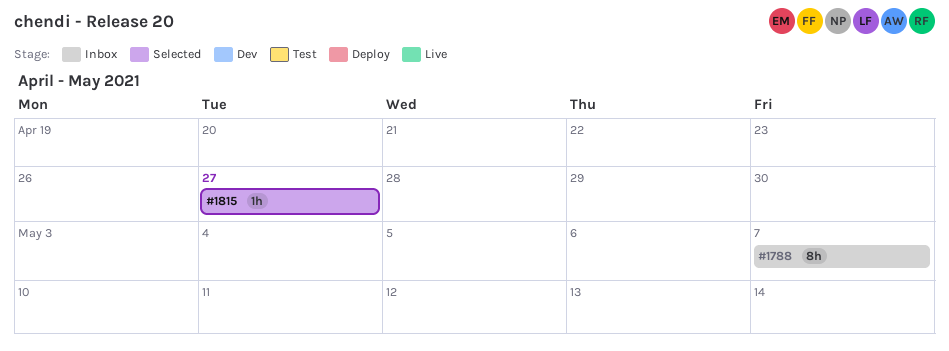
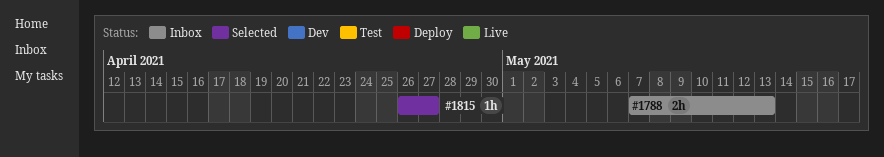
#1788, estimate: 8h -> 2h
#1788, due: May 7 -> May 13

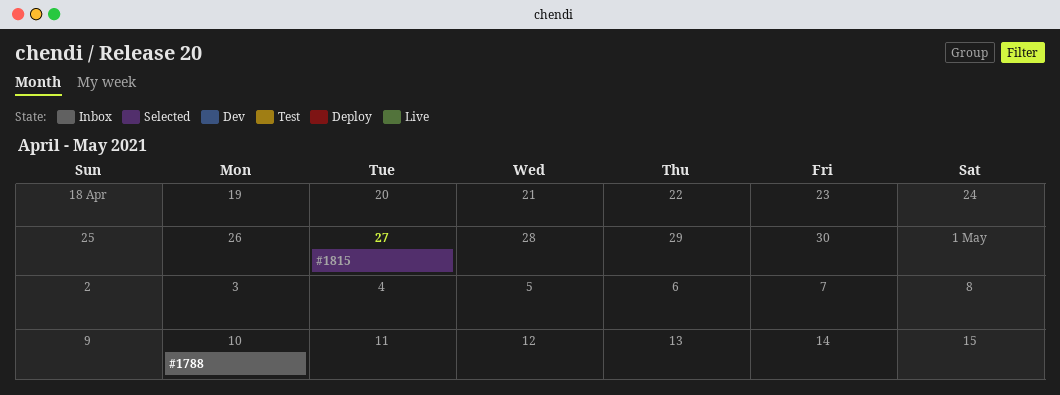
#1788, due: May 13 -> May 10

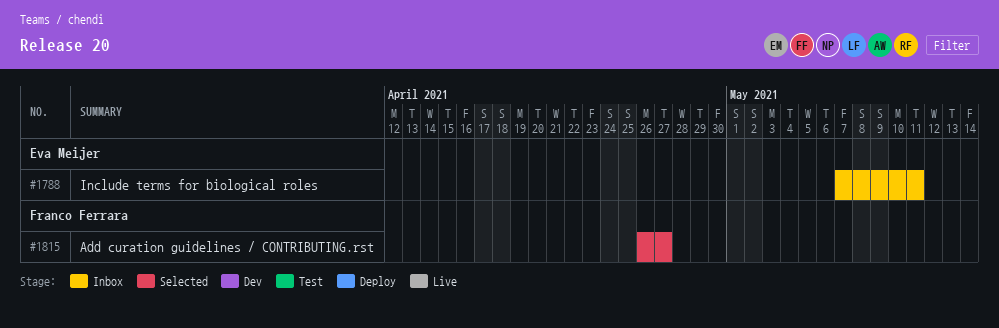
#1788, due: May 10 -> May 11

